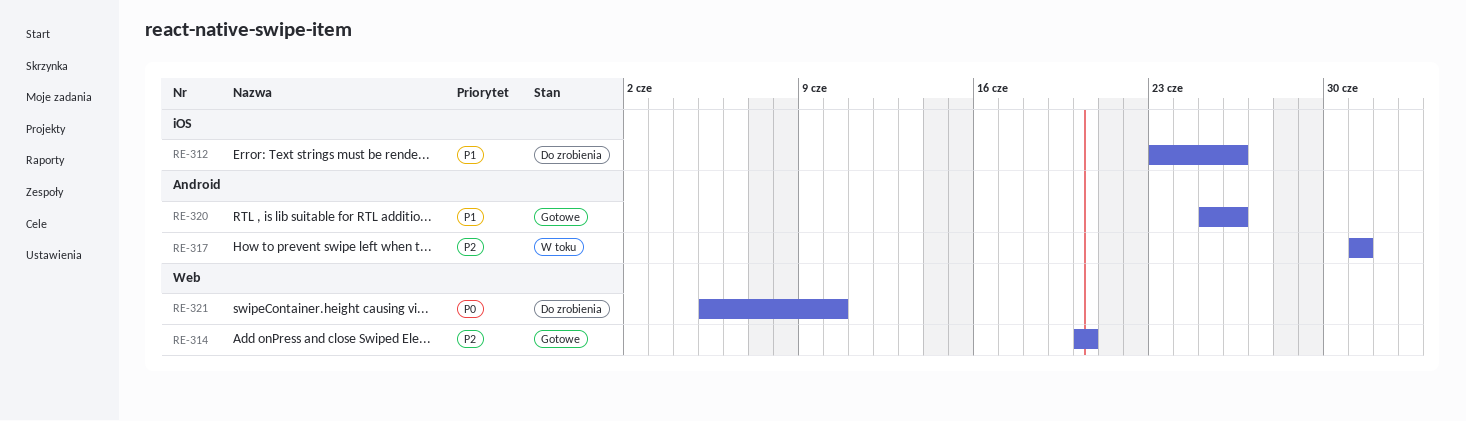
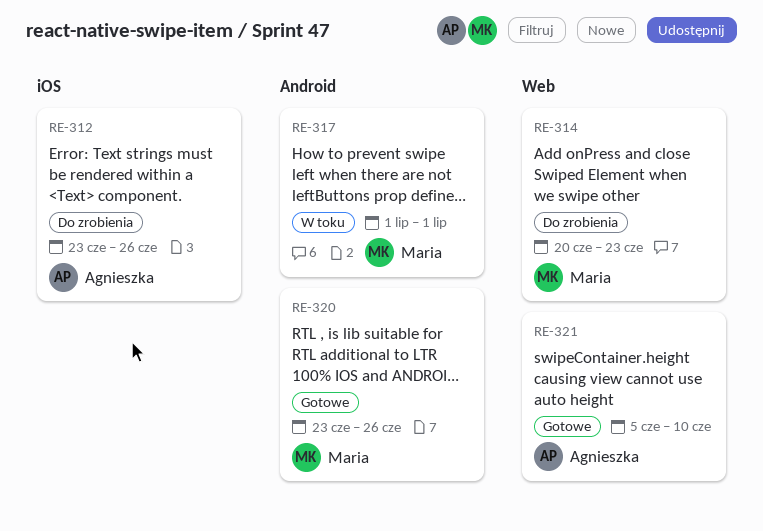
RE-314, status: Gotowe -> Do zrobienia
RE-314, due: Jun 20 -> Jun 23
RE-320, start: Jun 25 -> Jun 23
RE-321, status: Do zrobienia -> Gotowe

